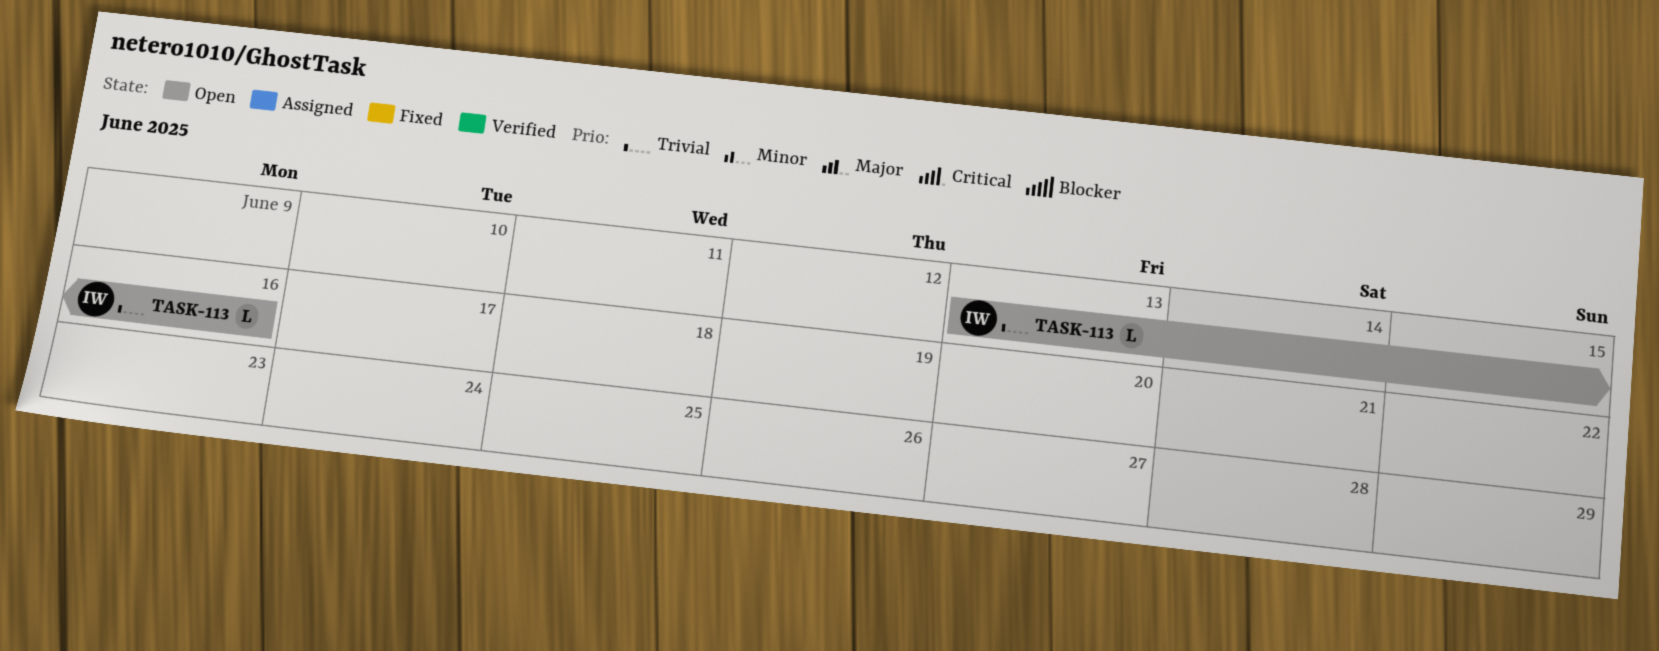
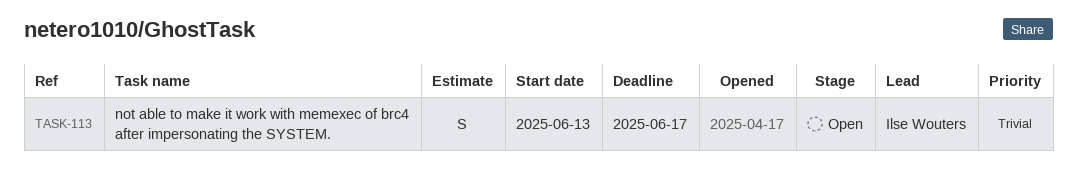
TASK-113, estimate: L -> S
TASK-113, due: Jun 16 -> Jun 17

